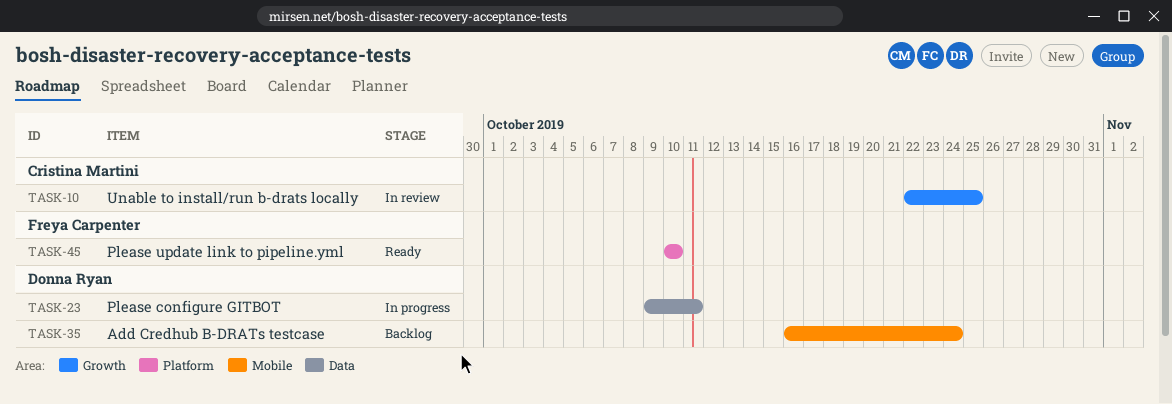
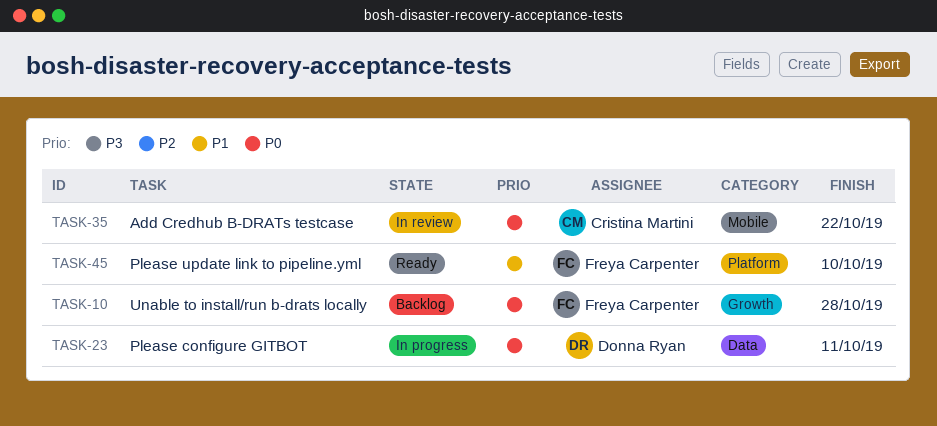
TASK-10, status: In review -> Backlog
TASK-10, owner: Cristina Martini -> Freya Carpenter
TASK-10, due: Oct 25 -> Oct 28
TASK-35, status: Backlog -> In review
TASK-35, owner: Donna Ryan -> Cristina Martini
TASK-35, due: Oct 24 -> Oct 22

